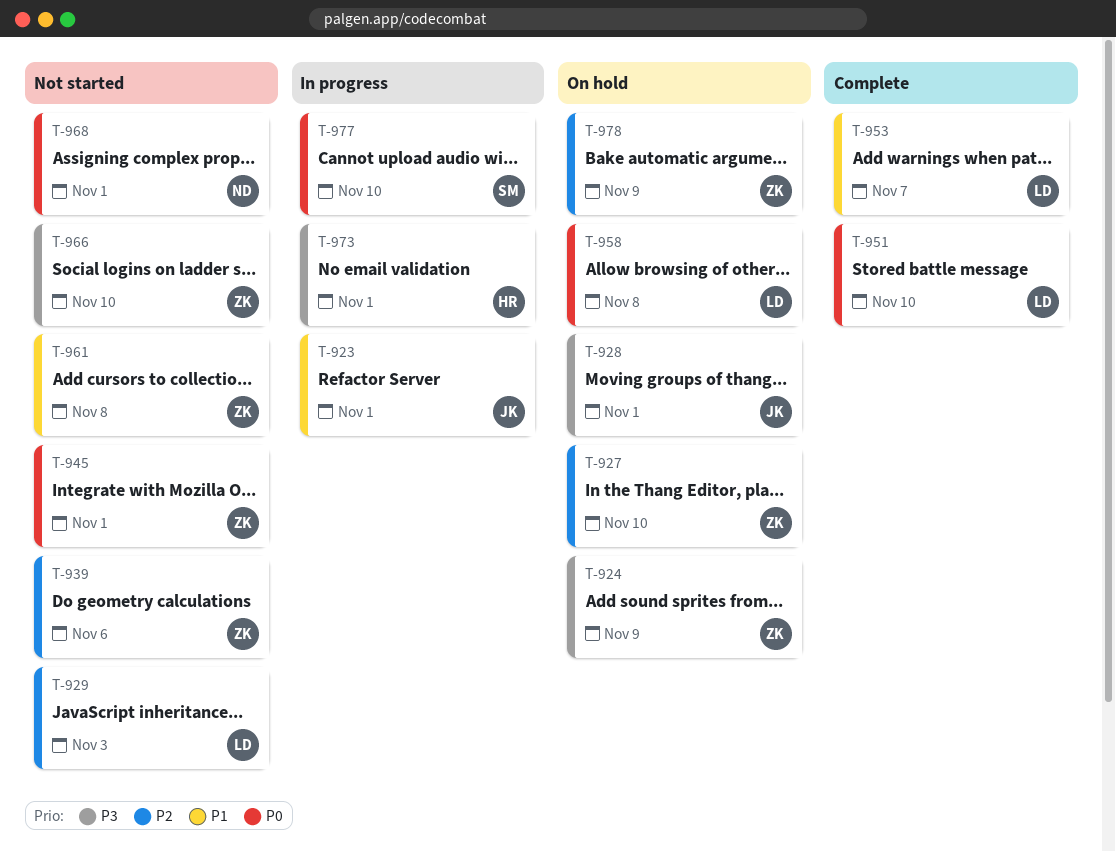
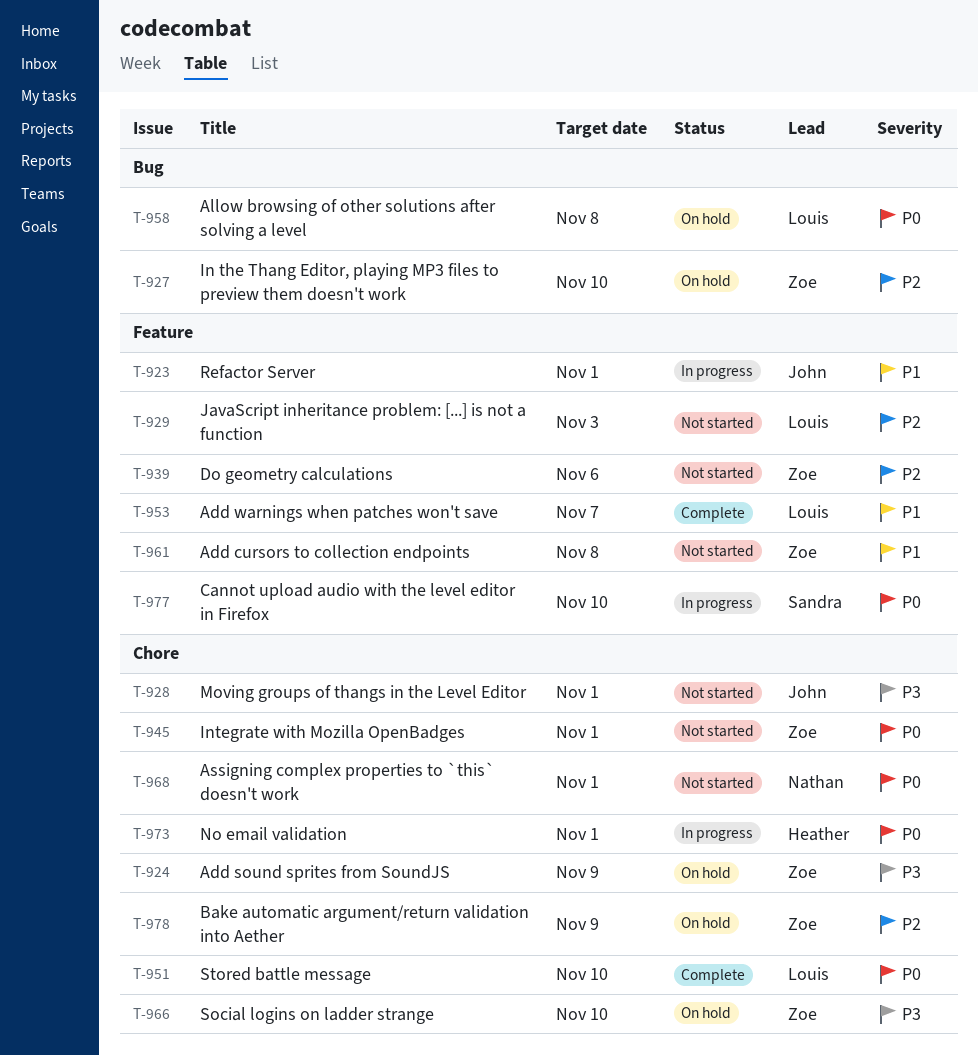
T-928, status: On hold -> Not started
T-966, status: Not started -> On hold
T-973, priority: P3 -> P0

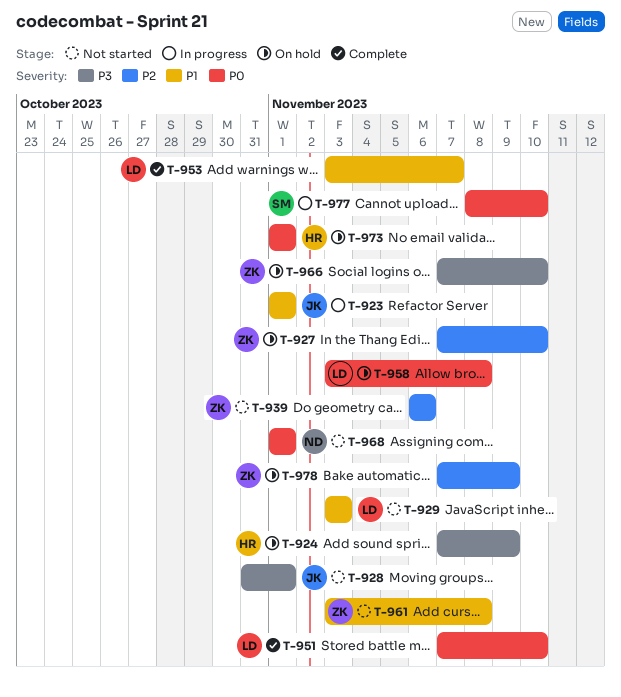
T-924, owner: Zoe -> Heather
T-929, priority: P2 -> P1
T-945: present -> none
T-973, status: In progress -> On hold

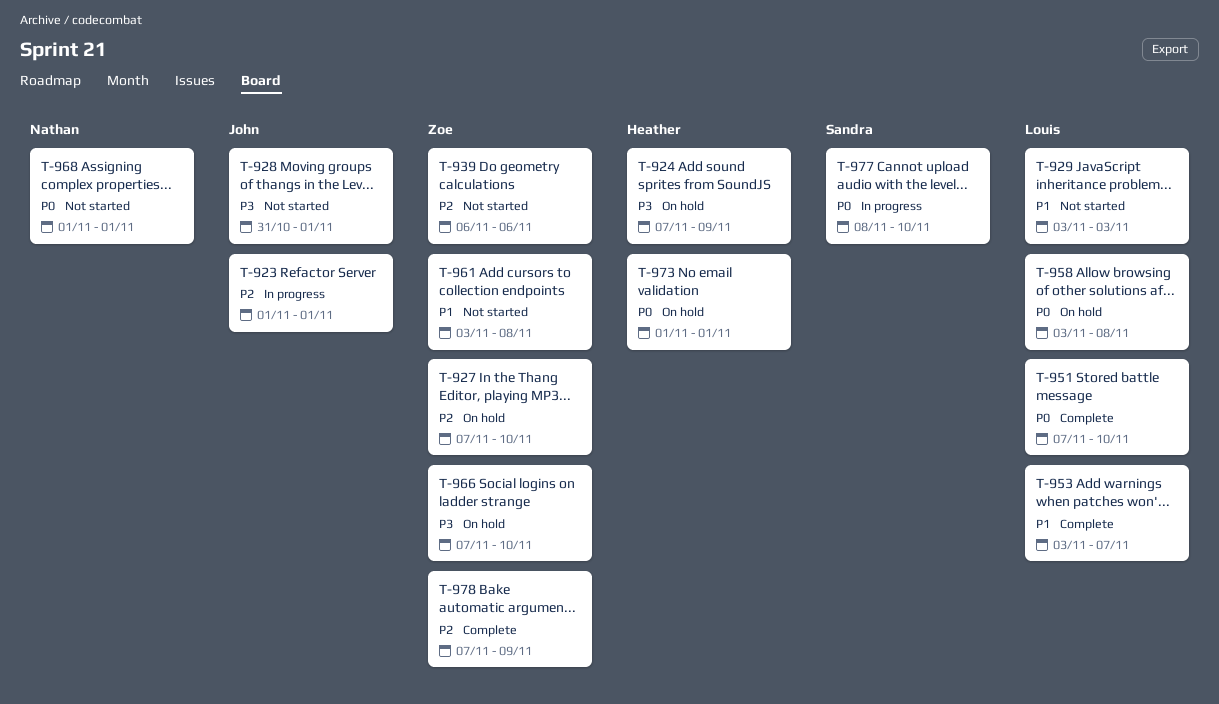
T-923, priority: P1 -> P2
T-978, status: On hold -> Complete

